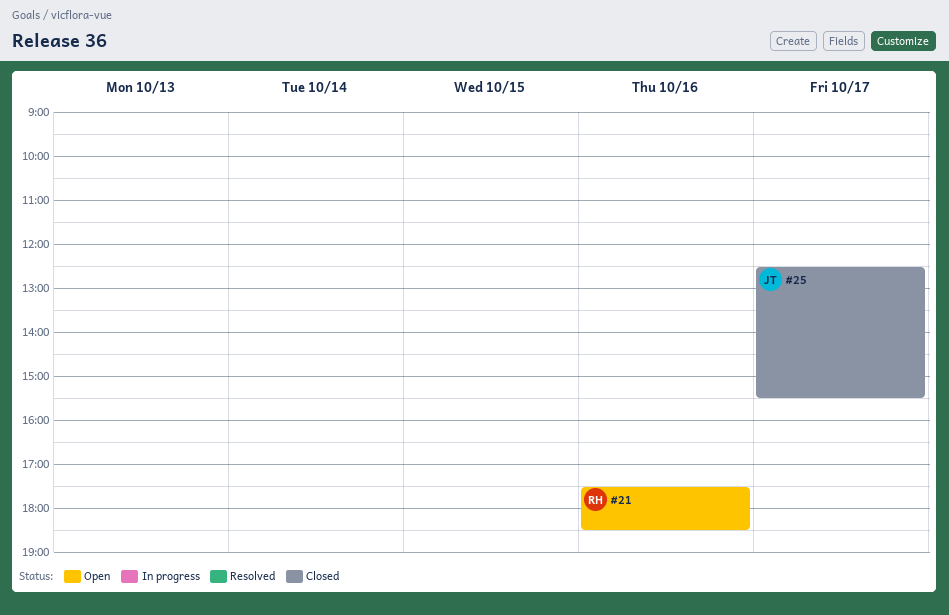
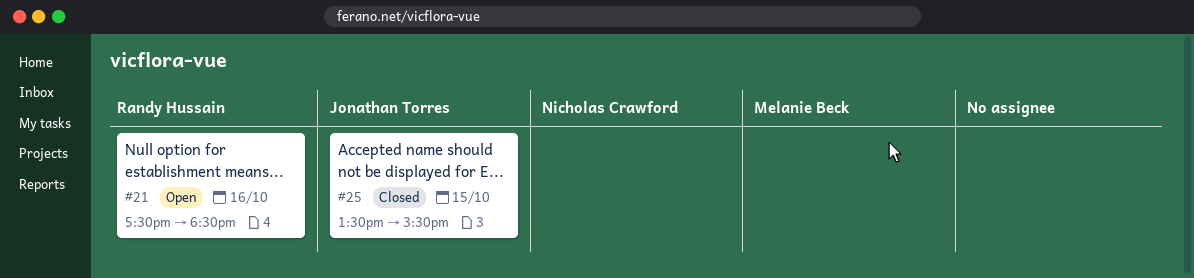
#25, day: Oct 17 -> Oct 15
#25, begins: 12:30 -> 13:30

